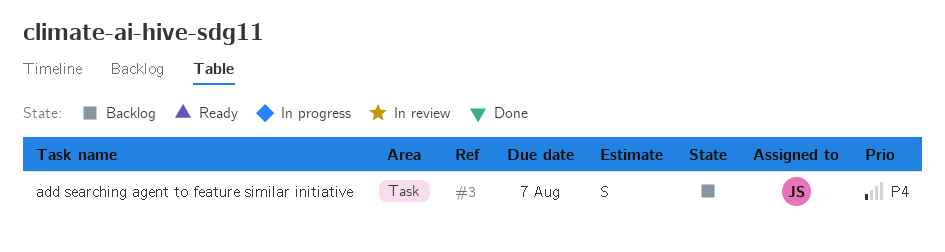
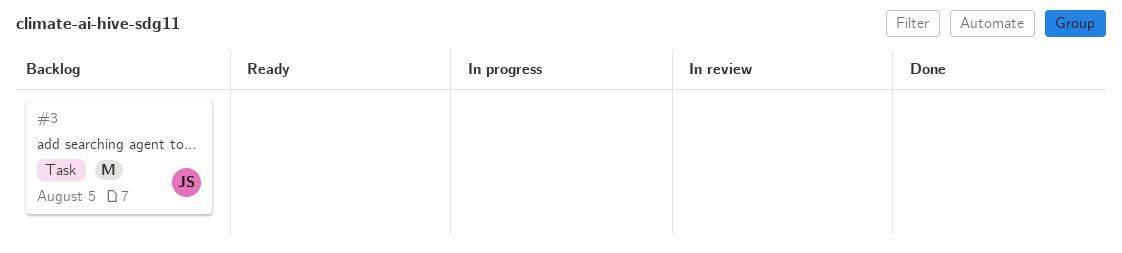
#3, estimate: S -> M
#3, due: Aug 7 -> Aug 5

